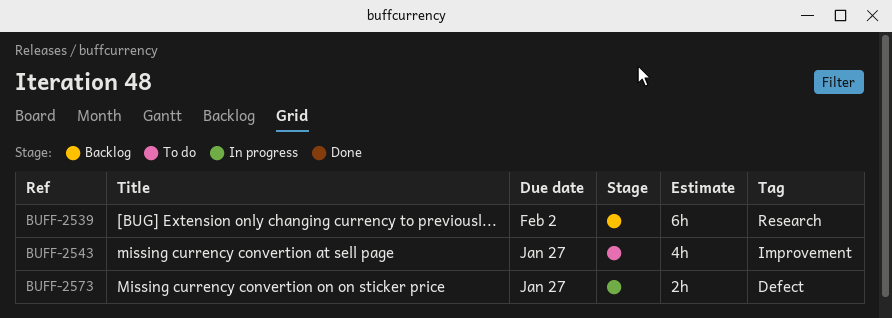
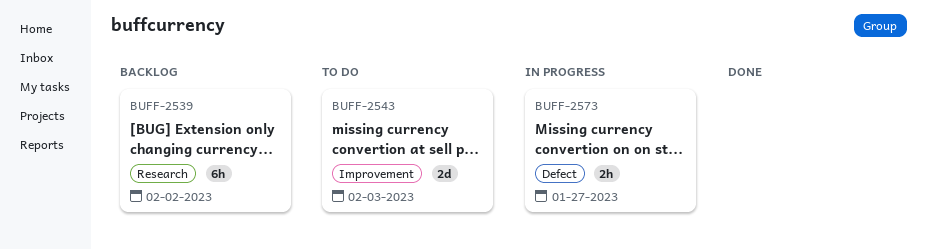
BUFF-2543, estimate: 4h -> 2d
BUFF-2543, due: Jan 27 -> Feb 3

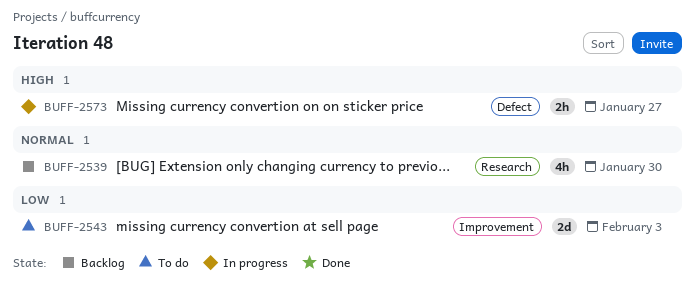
BUFF-2539, estimate: 6h -> 4h
BUFF-2539, due: Feb 2 -> Jan 30

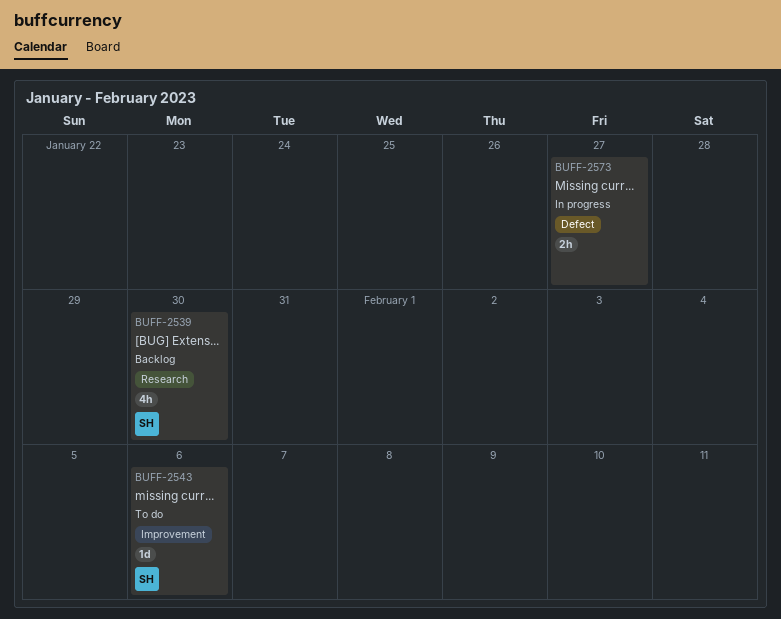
BUFF-2543, estimate: 2d -> 1d
BUFF-2543, due: Feb 3 -> Feb 6

